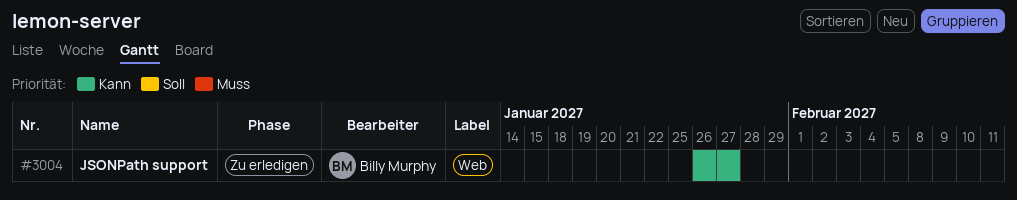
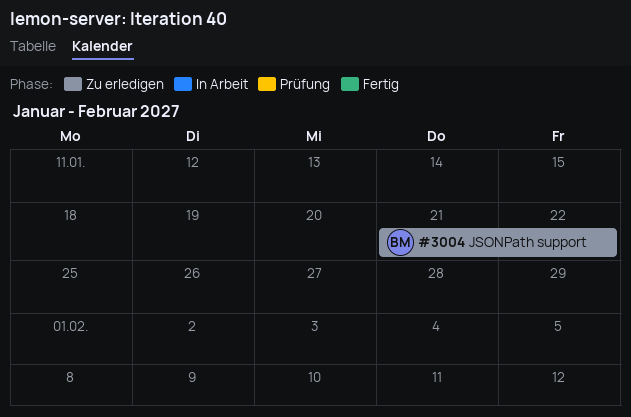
#3004, start: Jan 26 -> Jan 21
#3004, due: Jan 27 -> Jan 22

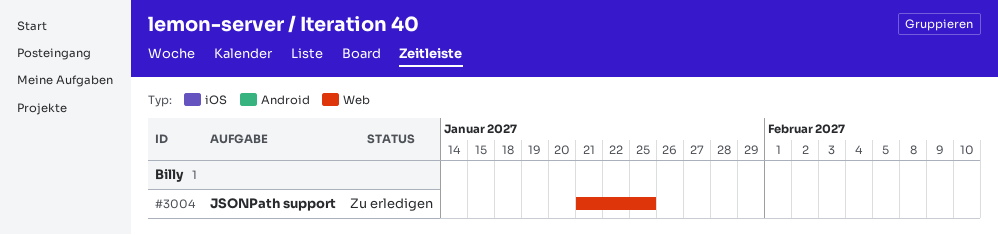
#3004, due: Jan 22 -> Jan 25

